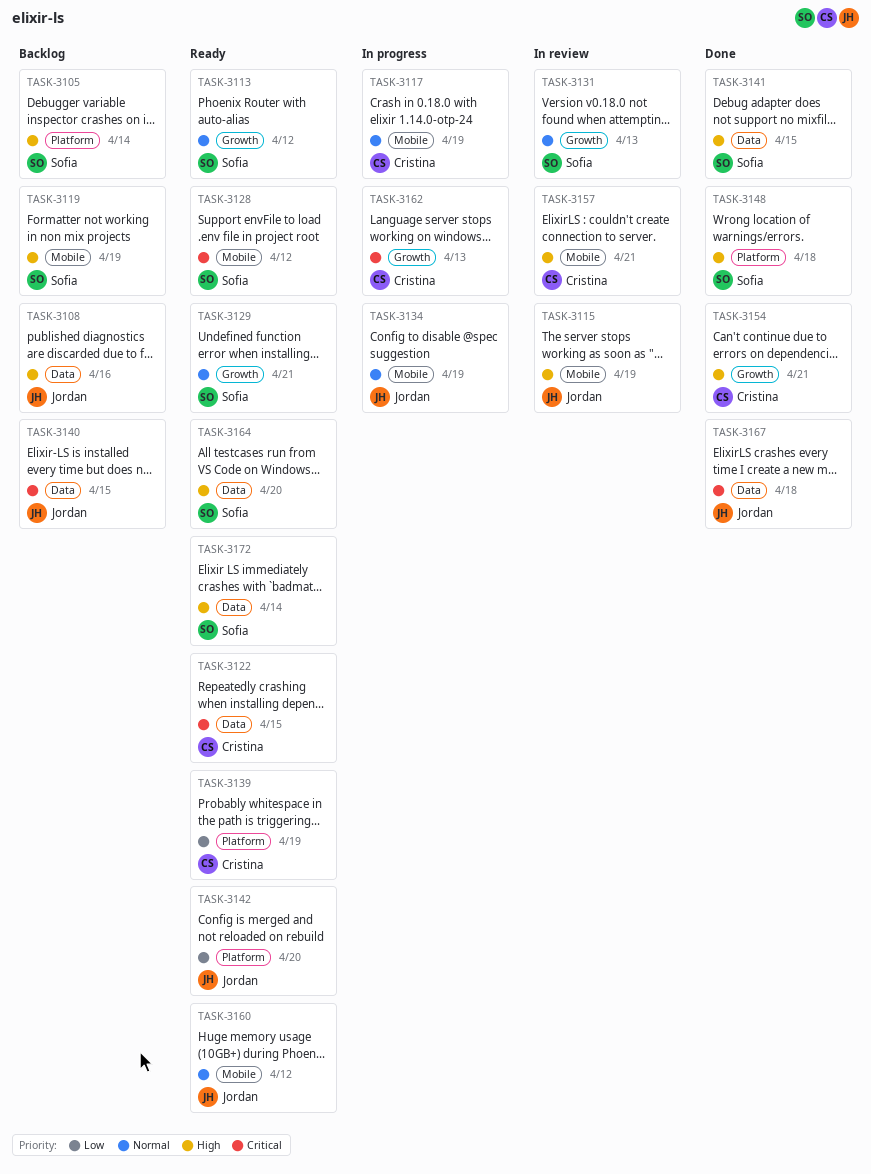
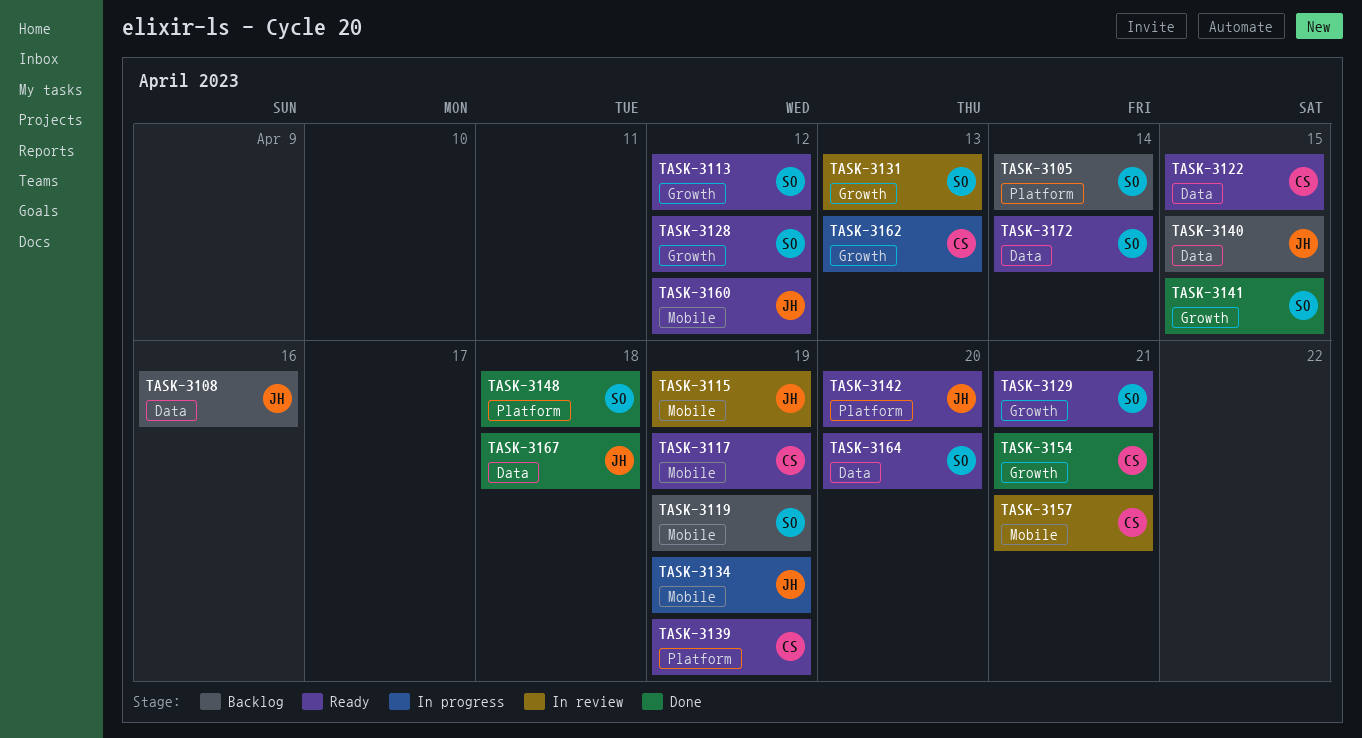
TASK-3117, status: In progress -> Ready
TASK-3128, label: Mobile -> Growth
TASK-3141, label: Data -> Growth

